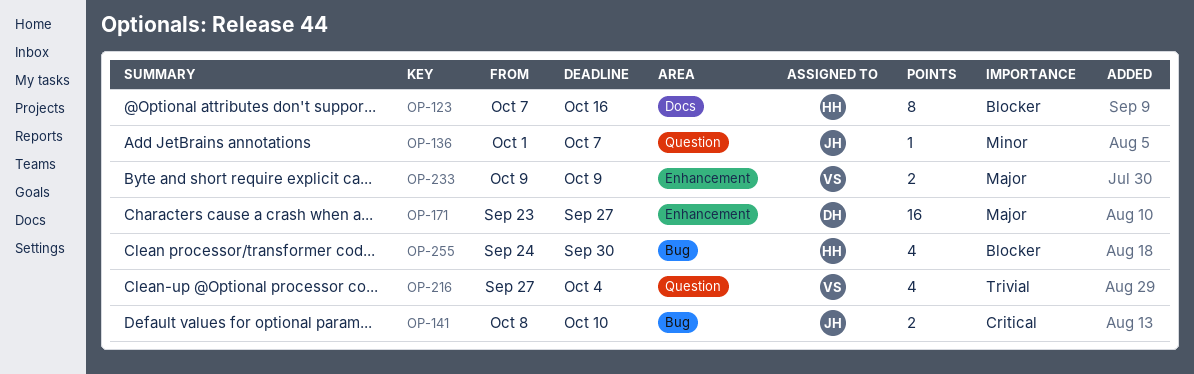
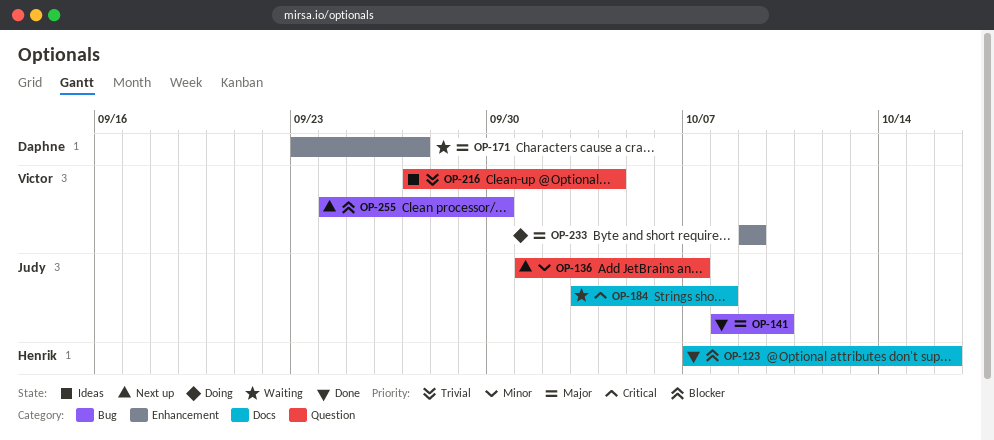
OP-141, priority: Critical -> Major
OP-184: none -> present
OP-255, owner: Henrik -> Victor

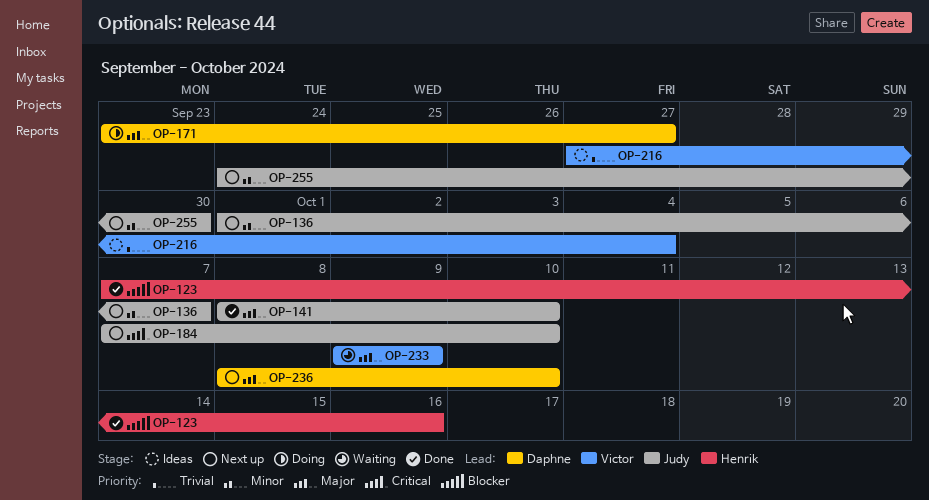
OP-171, status: Waiting -> Doing
OP-184, status: Waiting -> Next up
OP-184, start: Oct 3 -> Oct 7
OP-184, due: Oct 8 -> Oct 10
OP-233, status: Doing -> Waiting
OP-236: none -> present
OP-255, owner: Victor -> Judy
OP-255, priority: Blocker -> Minor

